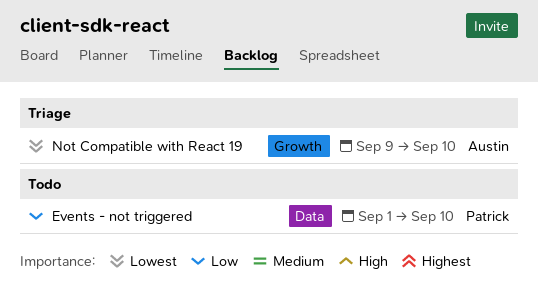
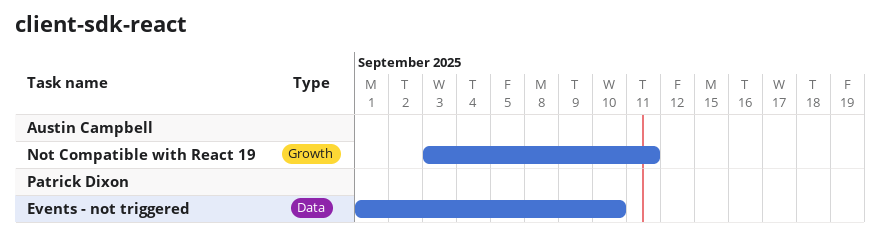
Not Compatible with React 19, start: Sep 9 -> Sep 3
Not Compatible with React 19, due: Sep 10 -> Sep 11

